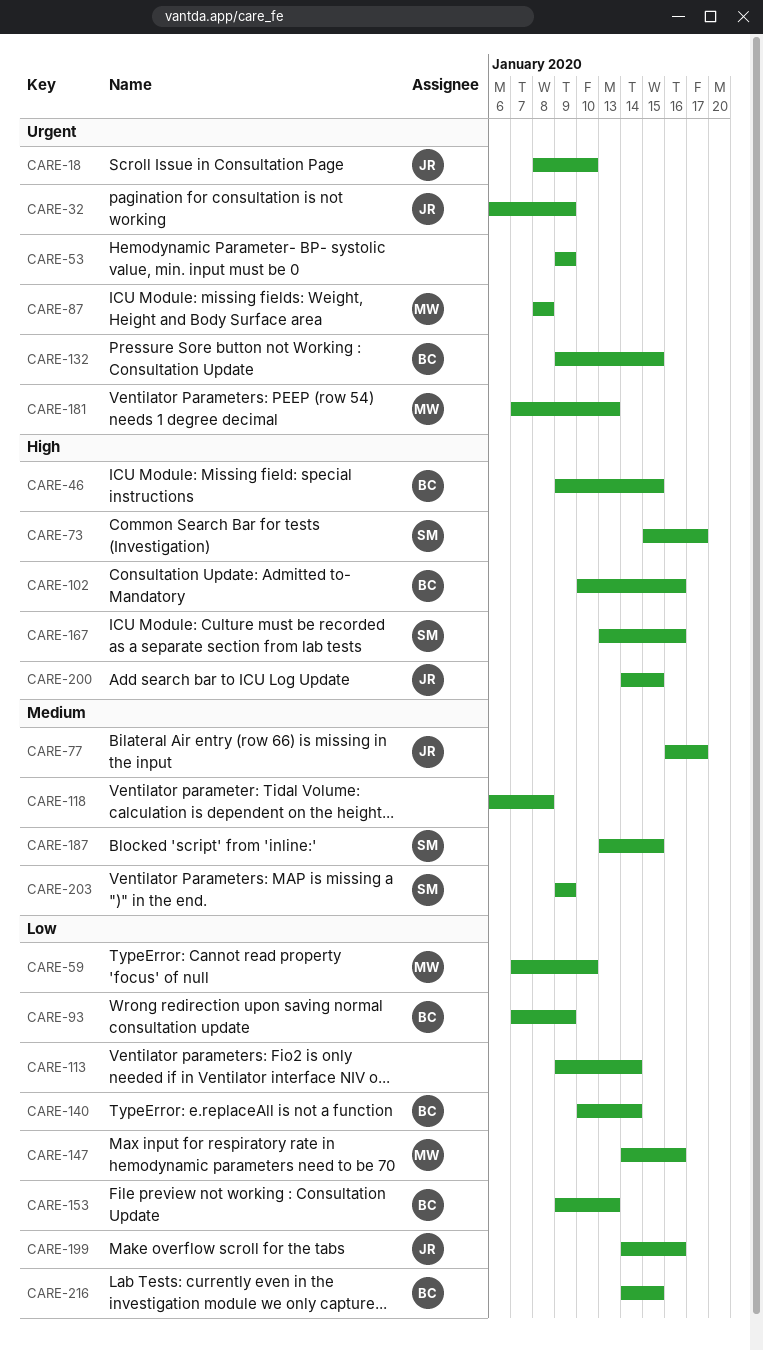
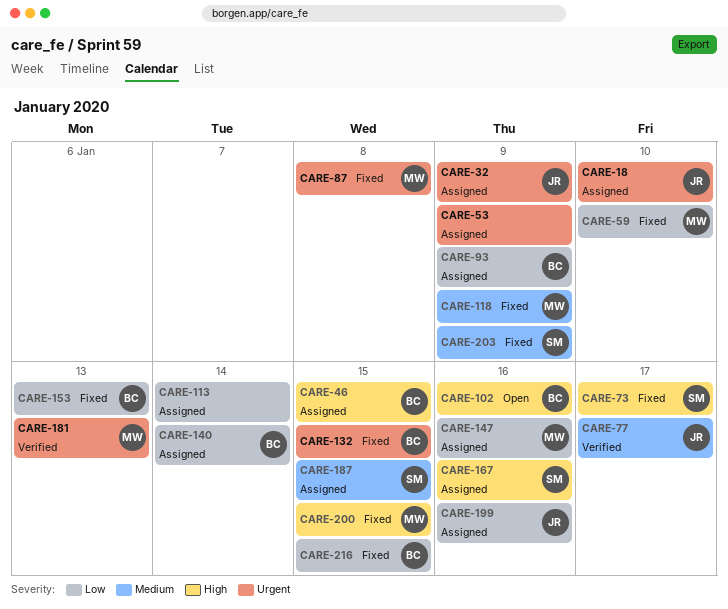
CARE-118, owner: none -> MW
CARE-118, due: Jan 8 -> Jan 9
CARE-200, owner: JR -> MW

